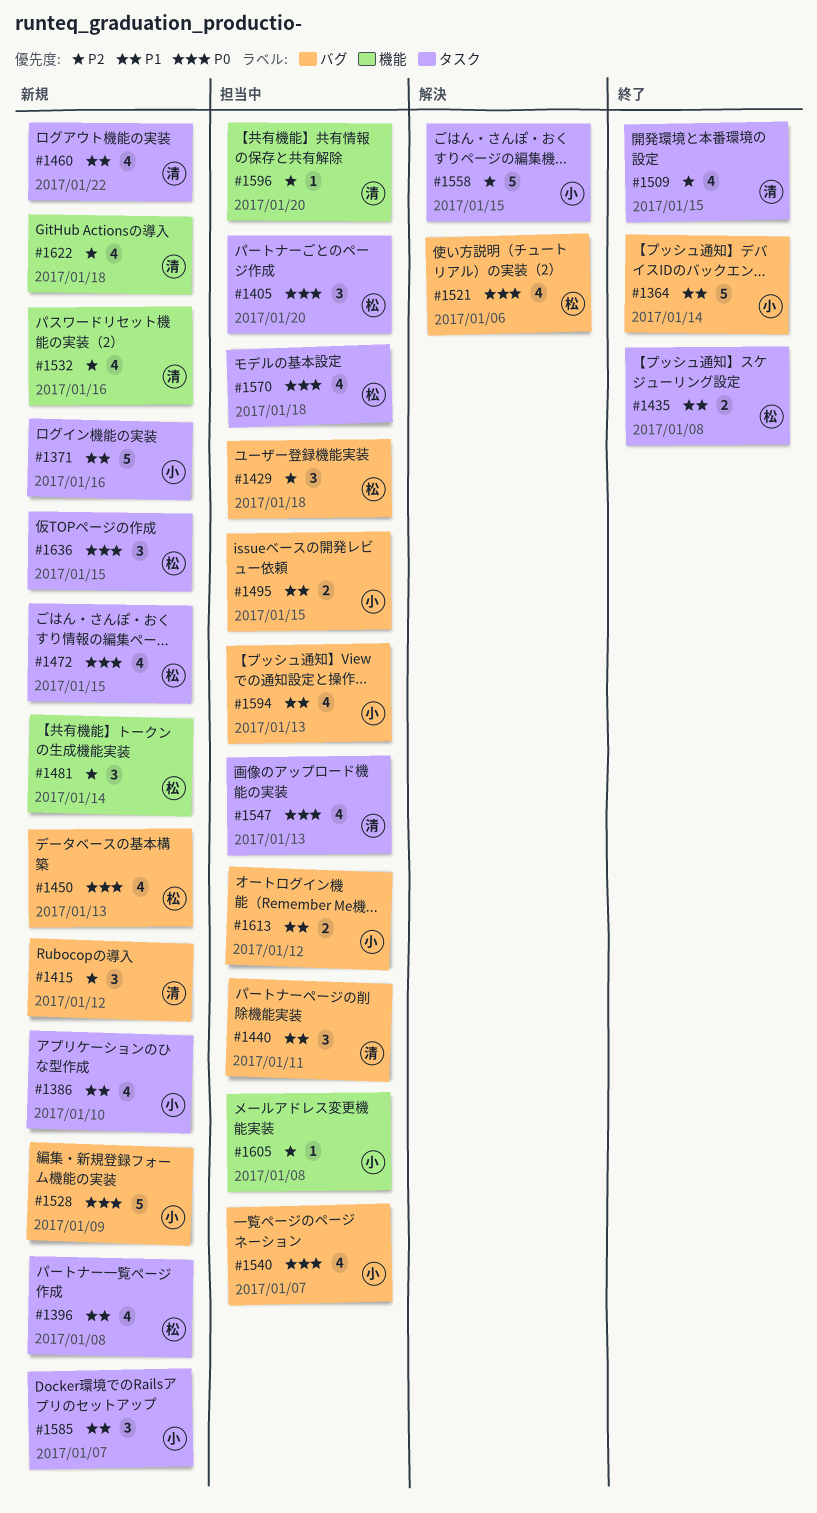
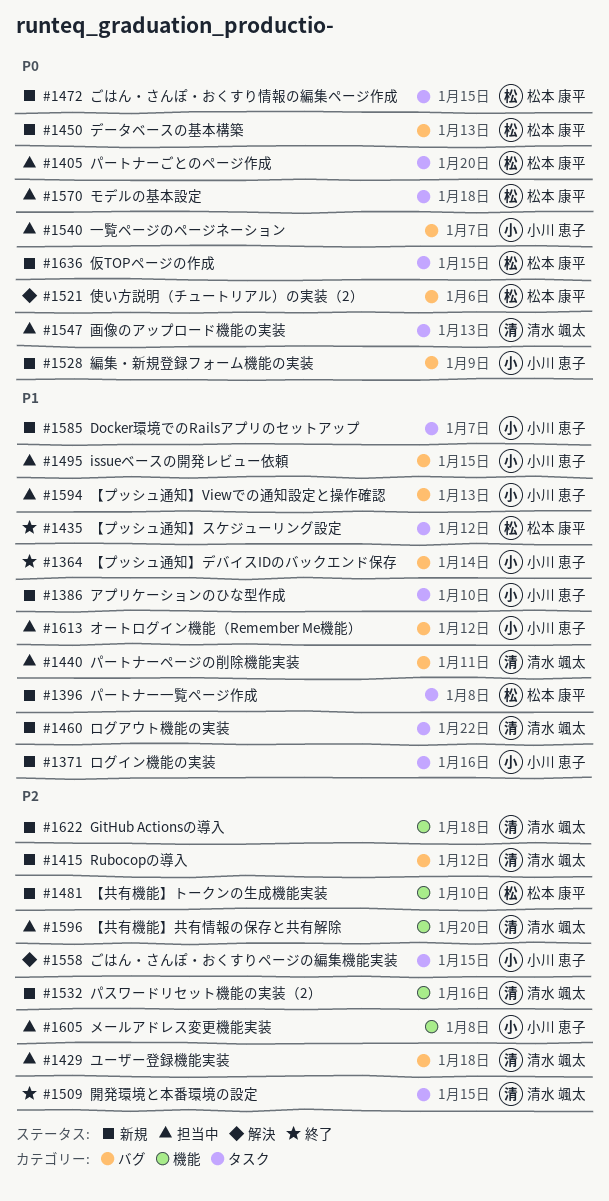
#1429, owner: 松本 康平 -> 清水 颯太
#1435, due: Jan 8 -> Jan 12
#1481, due: Jan 14 -> Jan 10

